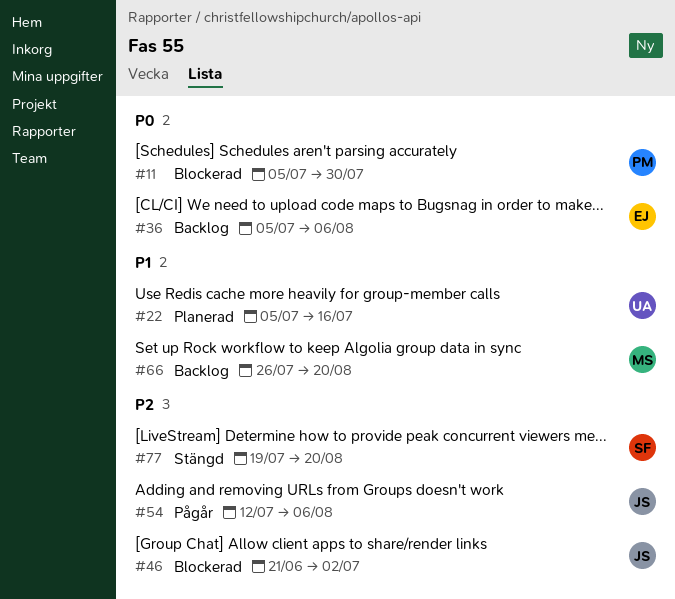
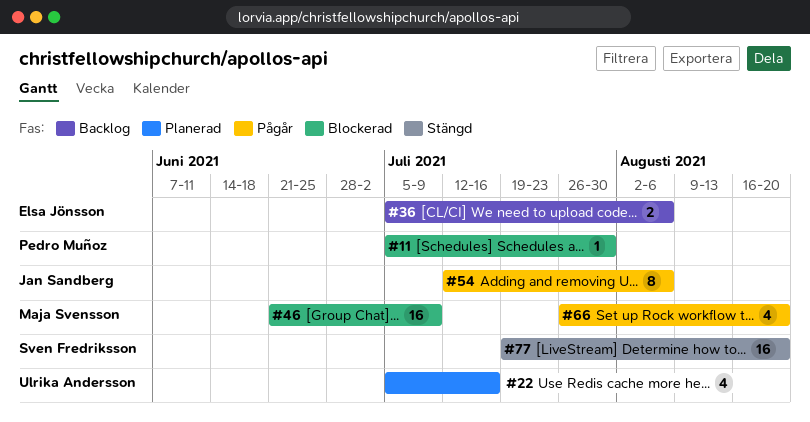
#46, owner: Jan Sandberg -> Maja Svensson
#46, due: Jul 2 -> Jul 9
#66, status: Backlog -> Pågår

